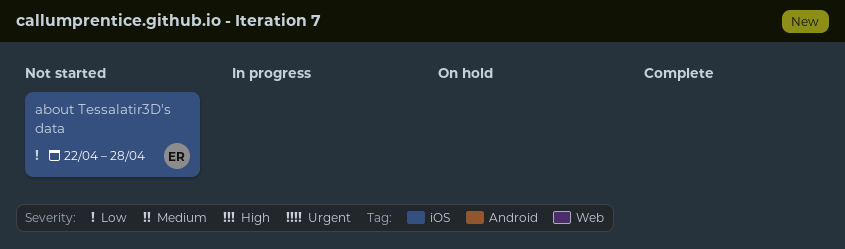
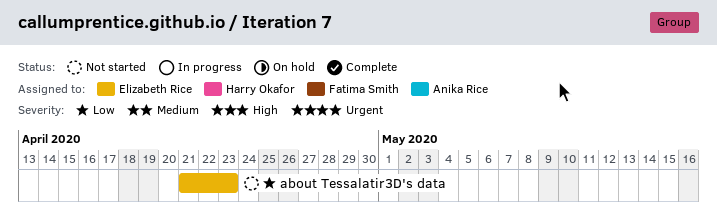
about Tessalatir3D's data, start: Apr 22 -> Apr 21
about Tessalatir3D's data, due: Apr 28 -> Apr 23

